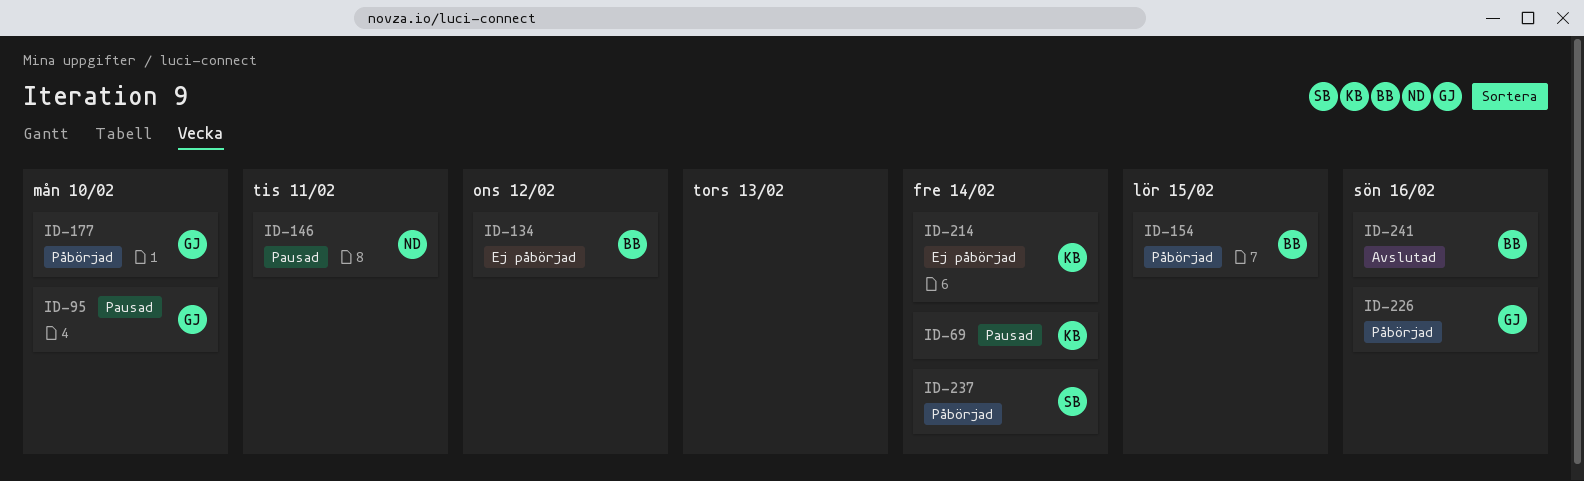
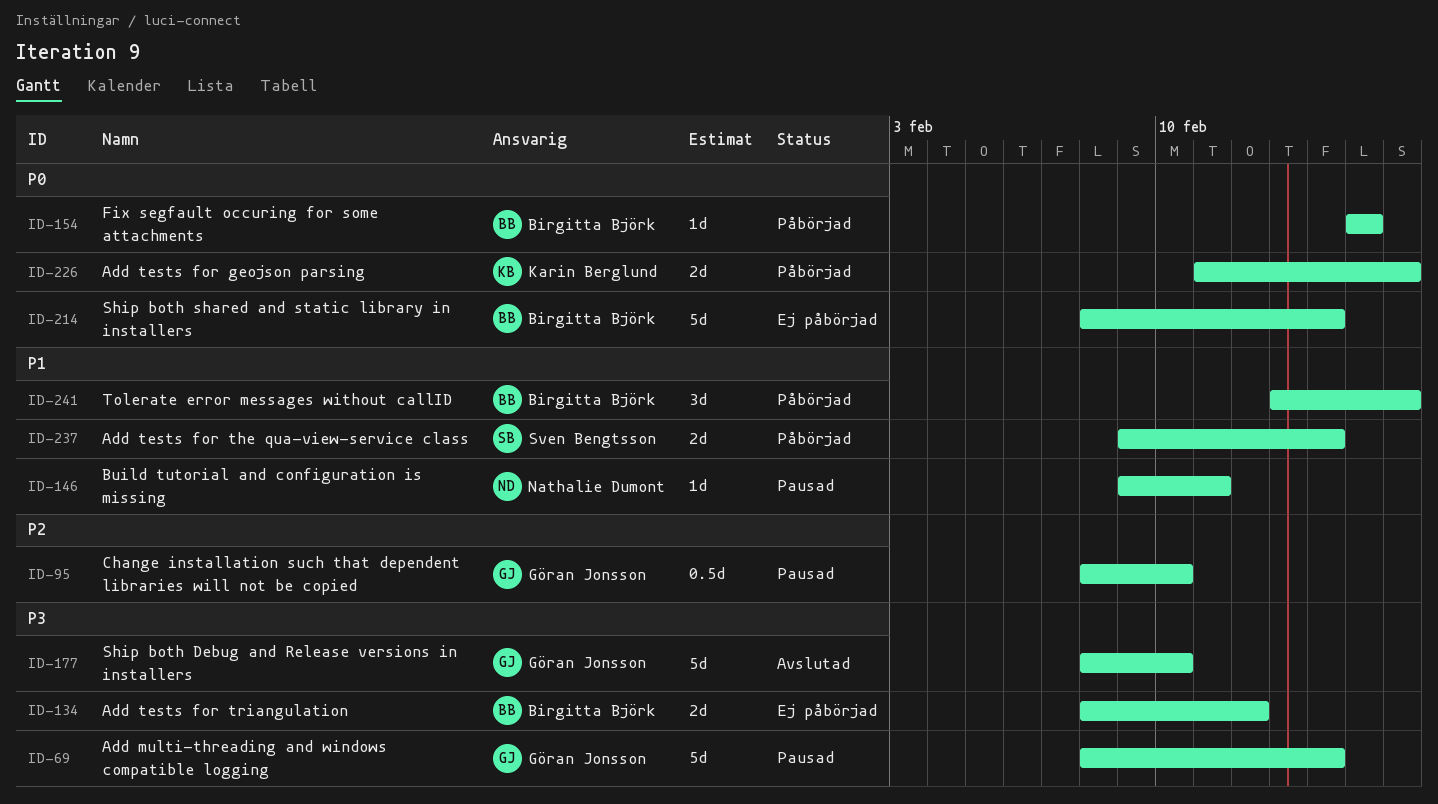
ID-69, owner: Karin Berglund -> Göran Jonsson
ID-177, status: Påbörjad -> Avslutad
ID-214, owner: Karin Berglund -> Birgitta Björk
ID-226, owner: Göran Jonsson -> Karin Berglund
ID-241, status: Avslutad -> Påbörjad

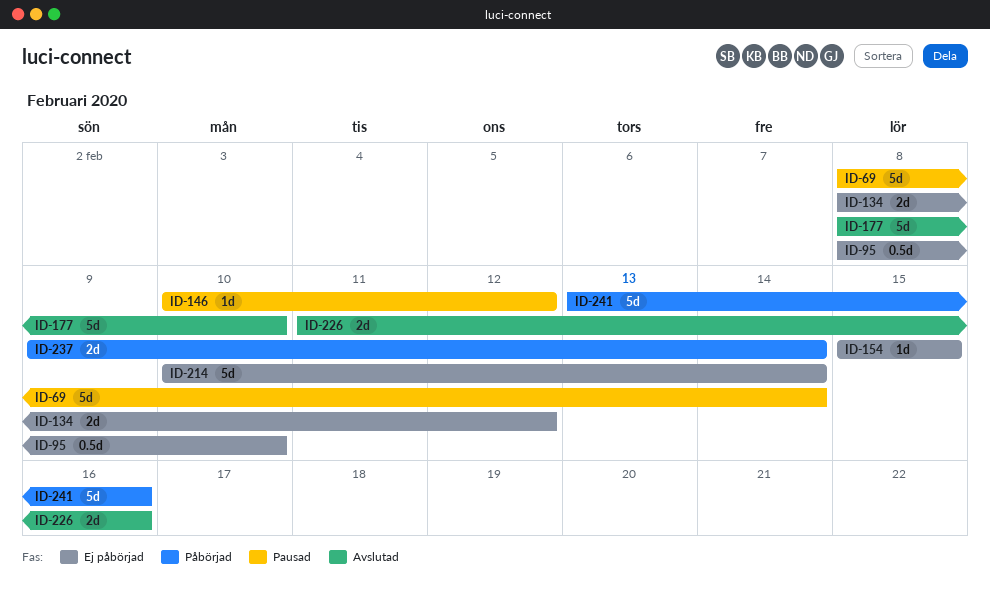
ID-95, status: Pausad -> Ej påbörjad
ID-146, start: Feb 9 -> Feb 10
ID-146, due: Feb 11 -> Feb 12
ID-154, status: Påbörjad -> Ej påbörjad
ID-214, start: Feb 8 -> Feb 10
ID-226, status: Påbörjad -> Avslutad
ID-241, estimate: 3d -> 5d

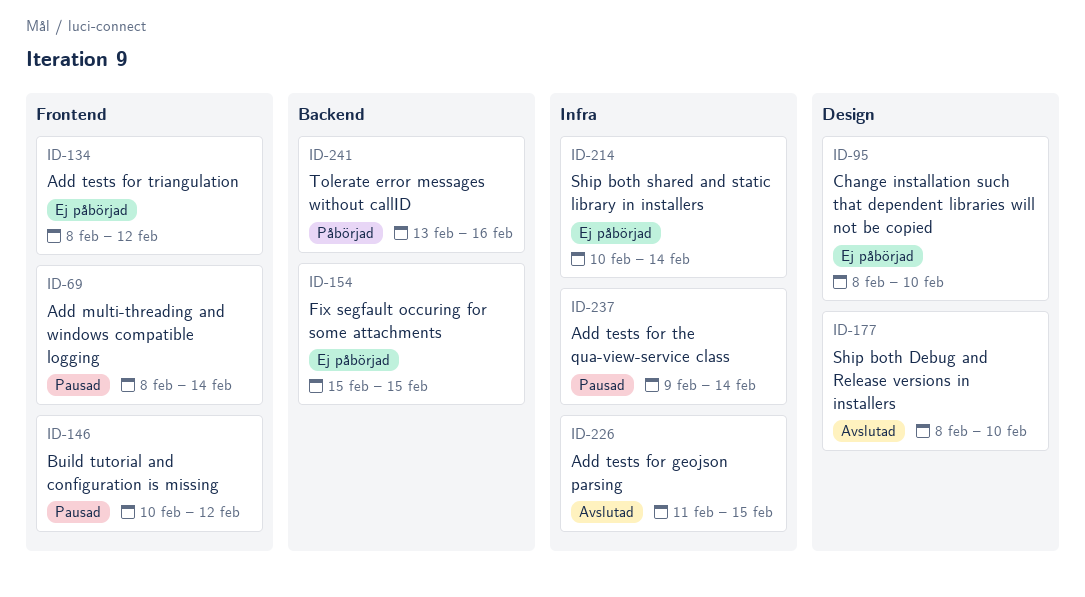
ID-226, due: Feb 16 -> Feb 15
ID-237, status: Påbörjad -> Pausad

